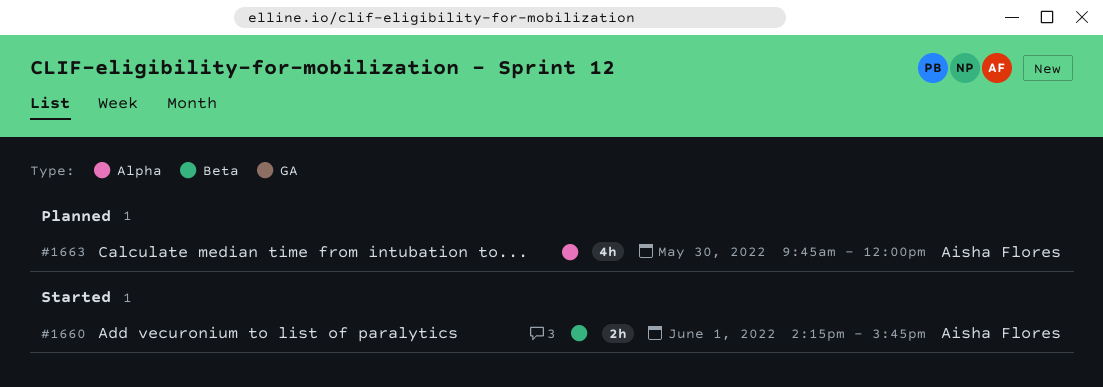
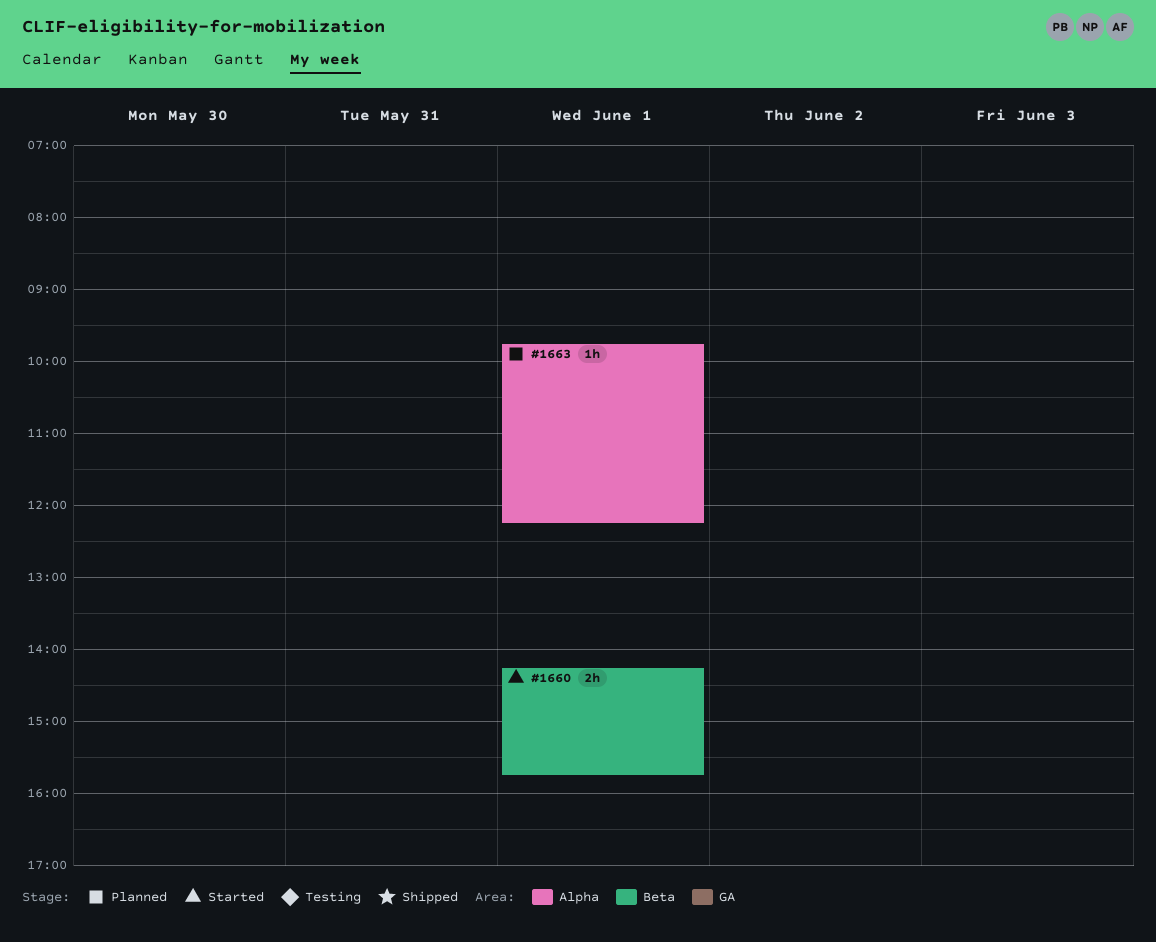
#1663, estimate: 4h -> 1h
#1663, day: May 30 -> Jun 1
#1663, ends: 12:00 -> 12:15

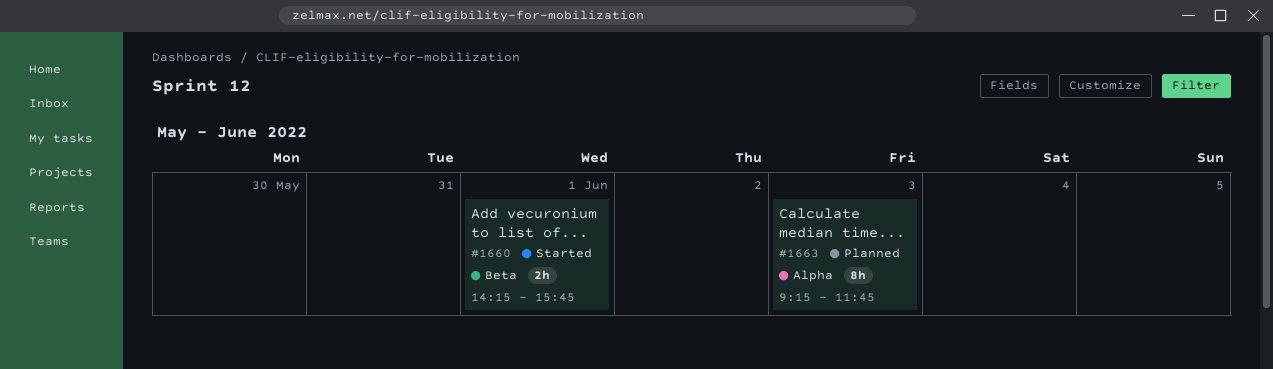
#1663, estimate: 1h -> 8h
#1663, day: Jun 1 -> Jun 3
#1663, begins: 09:45 -> 09:15
#1663, ends: 12:15 -> 11:45

